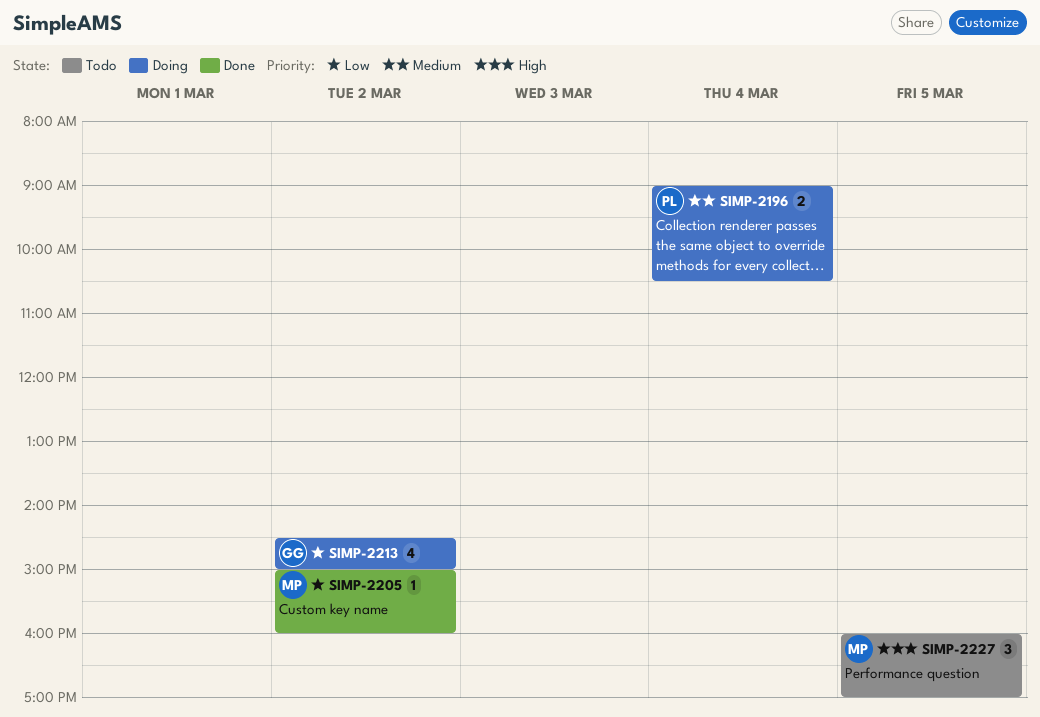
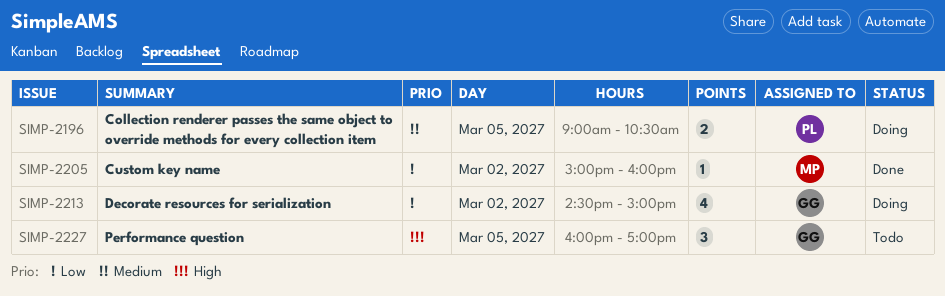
SIMP-2196, day: Mar 4 -> Mar 5
SIMP-2227, owner: MP -> GG

